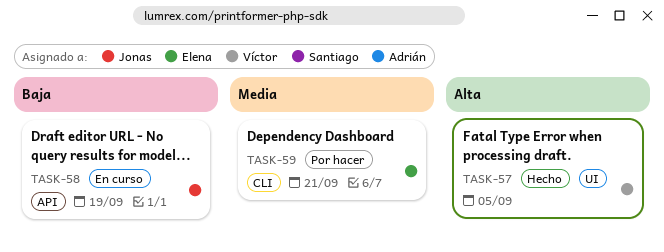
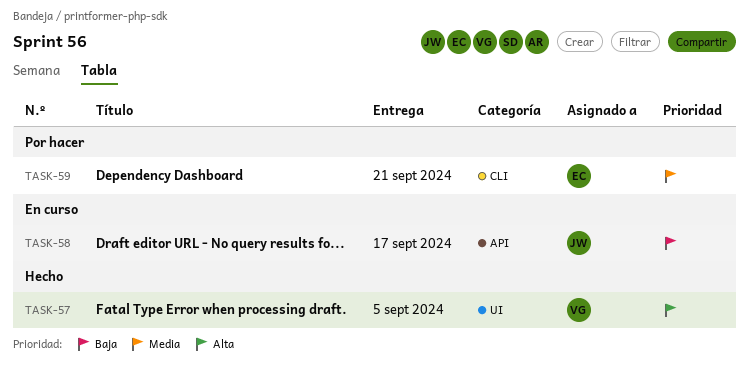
TASK-58, due: Sep 19 -> Sep 17

